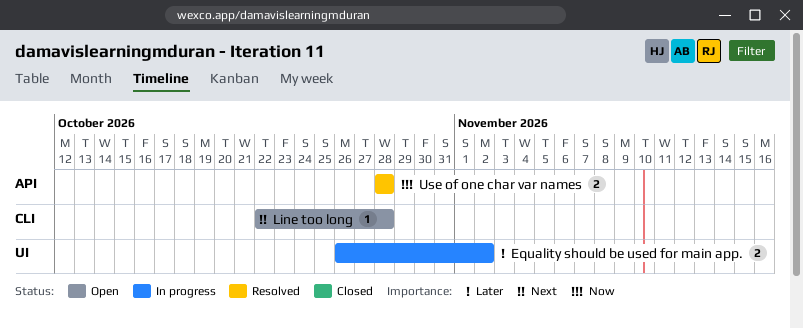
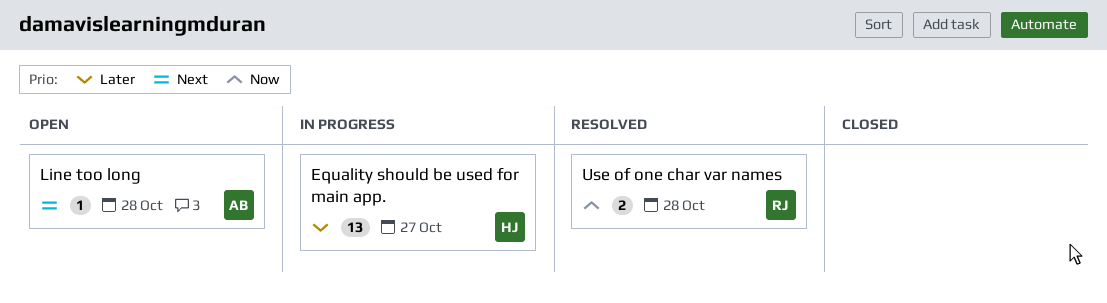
Equality should be used for main app., estimate: 2 -> 13
Equality should be used for main app., due: Nov 2 -> Oct 27

